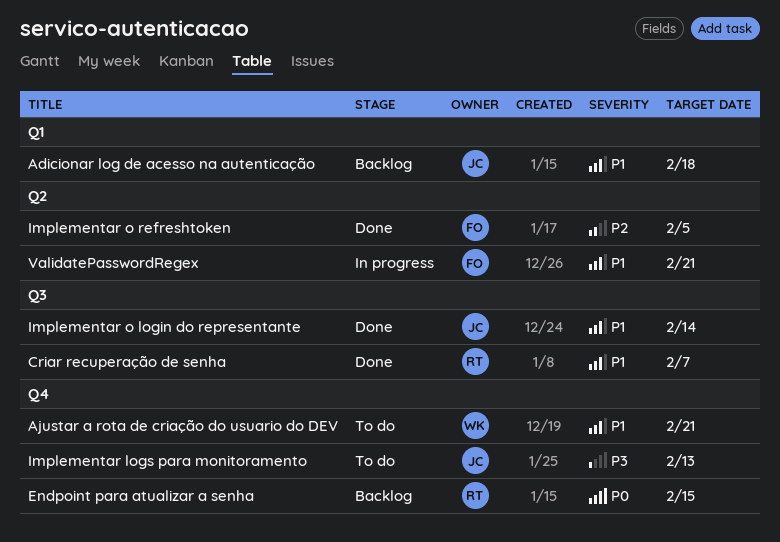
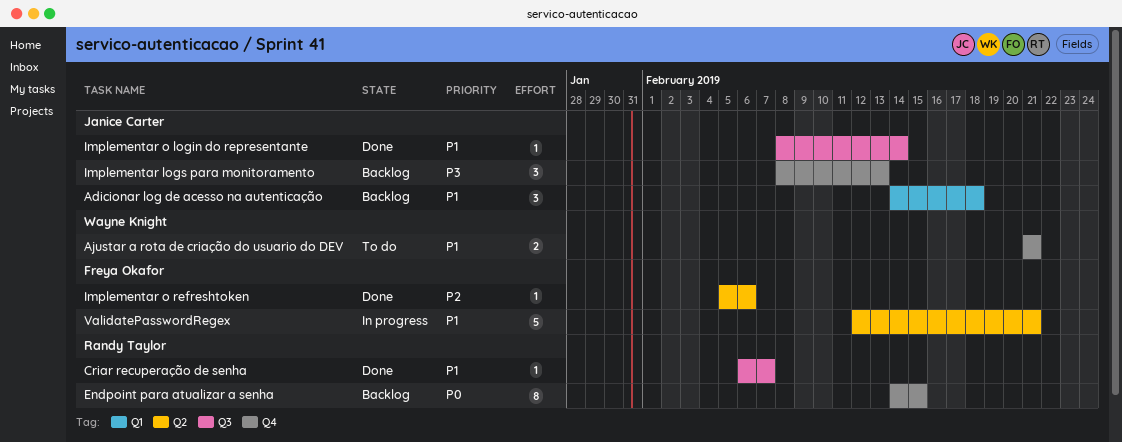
Implementar logs para monitoramento, status: To do -> Backlog
Implementar o refreshtoken, due: Feb 5 -> Feb 6

